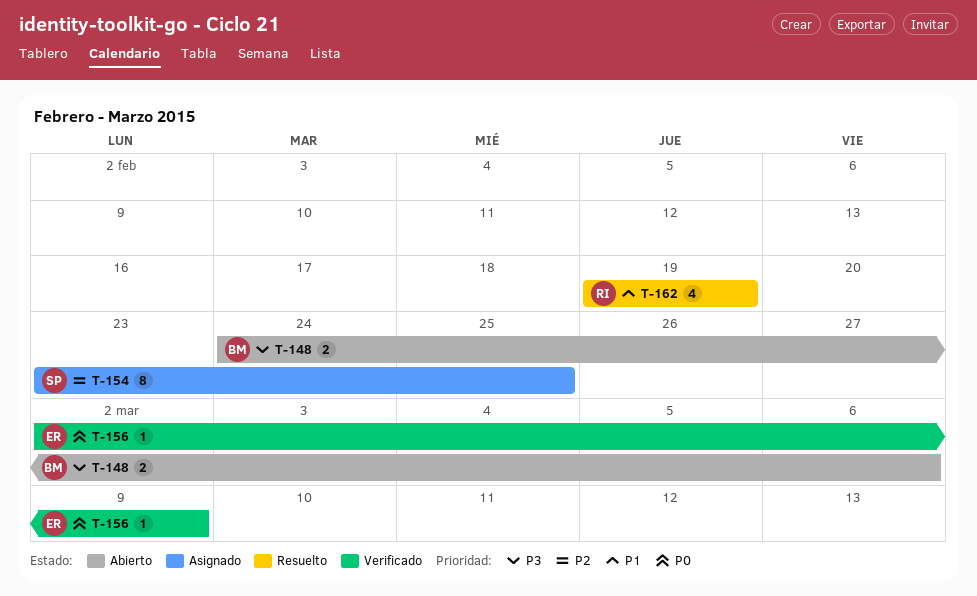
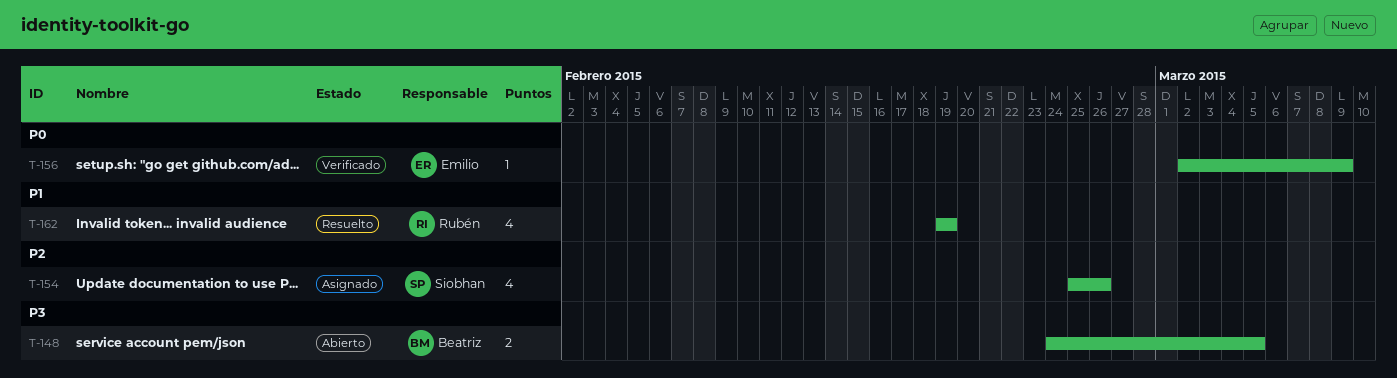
T-148, due: Mar 6 -> Mar 5
T-154, estimate: 8 -> 4
T-154, start: Feb 23 -> Feb 25
T-154, due: Feb 25 -> Feb 26

